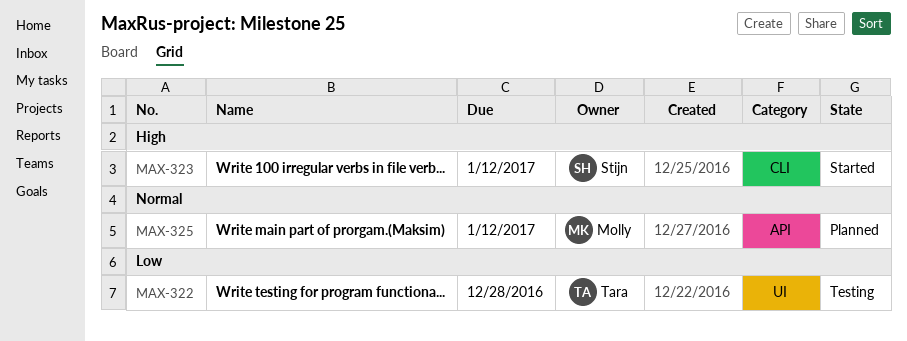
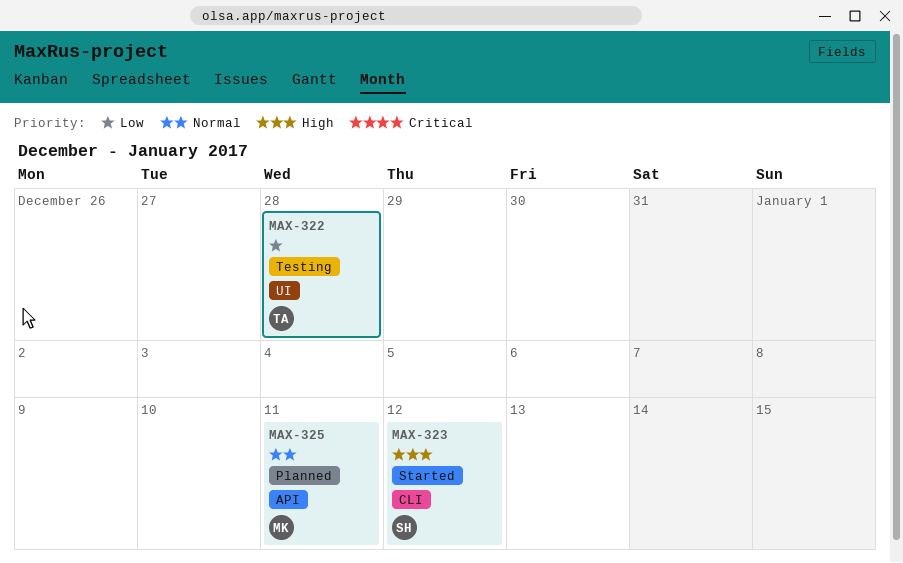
MAX-325, due: Jan 12 -> Jan 11

